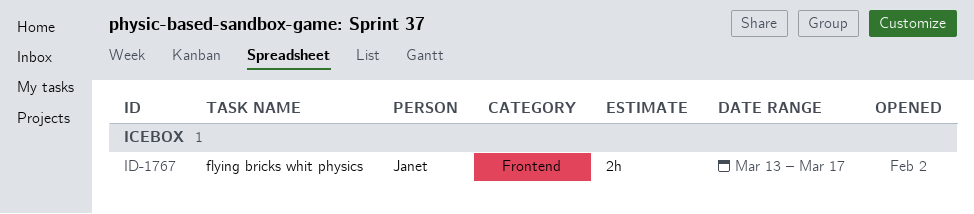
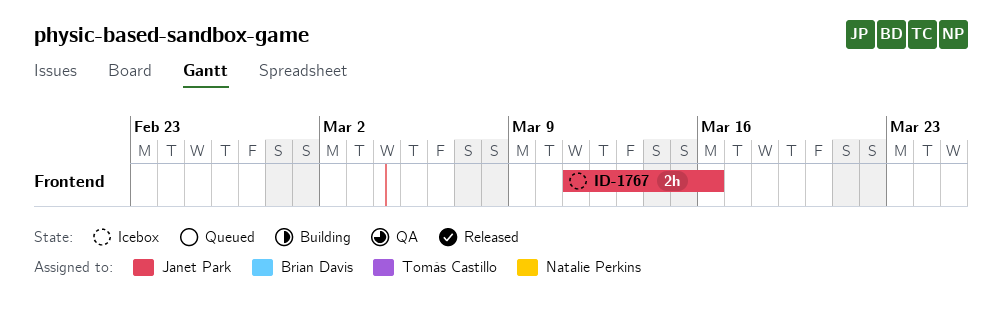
ID-1767, start: Mar 13 -> Mar 11
ID-1767, due: Mar 17 -> Mar 16

